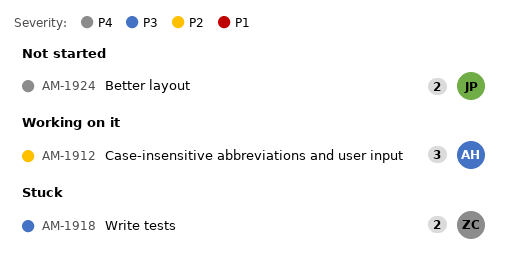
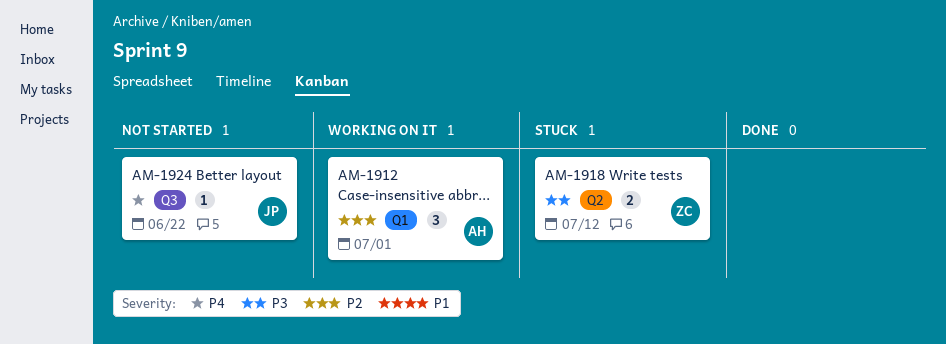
AM-1924, estimate: 2 -> 1

